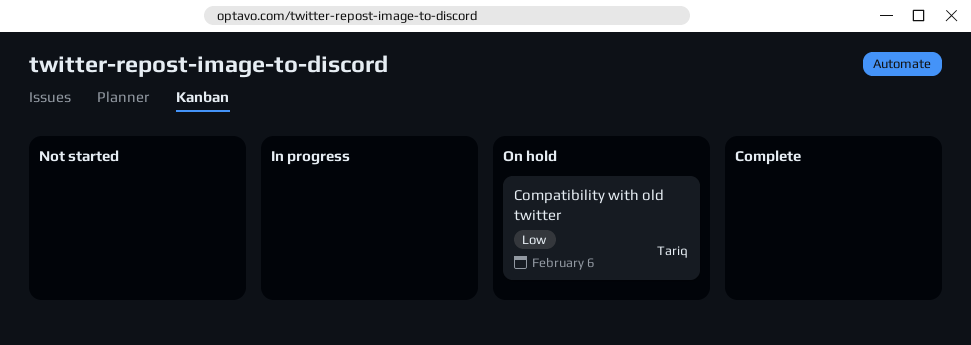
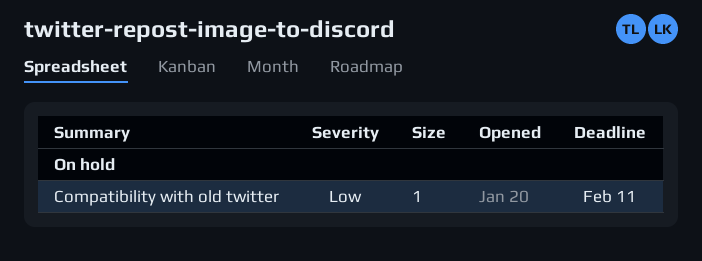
Compatibility with old twitter, due: Feb 6 -> Feb 11

